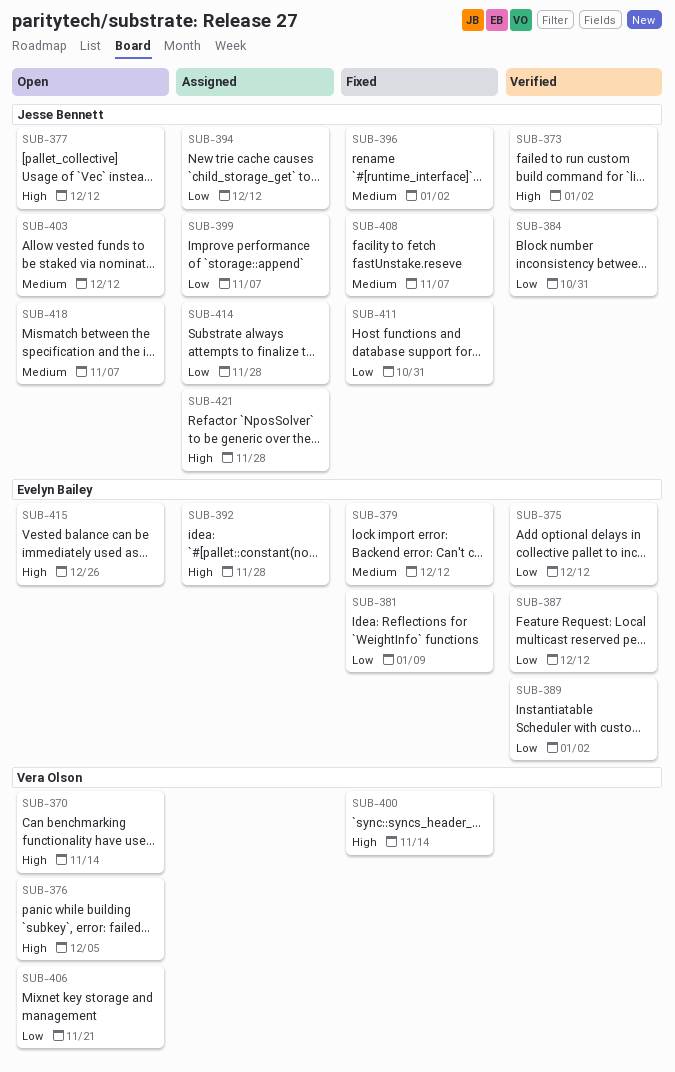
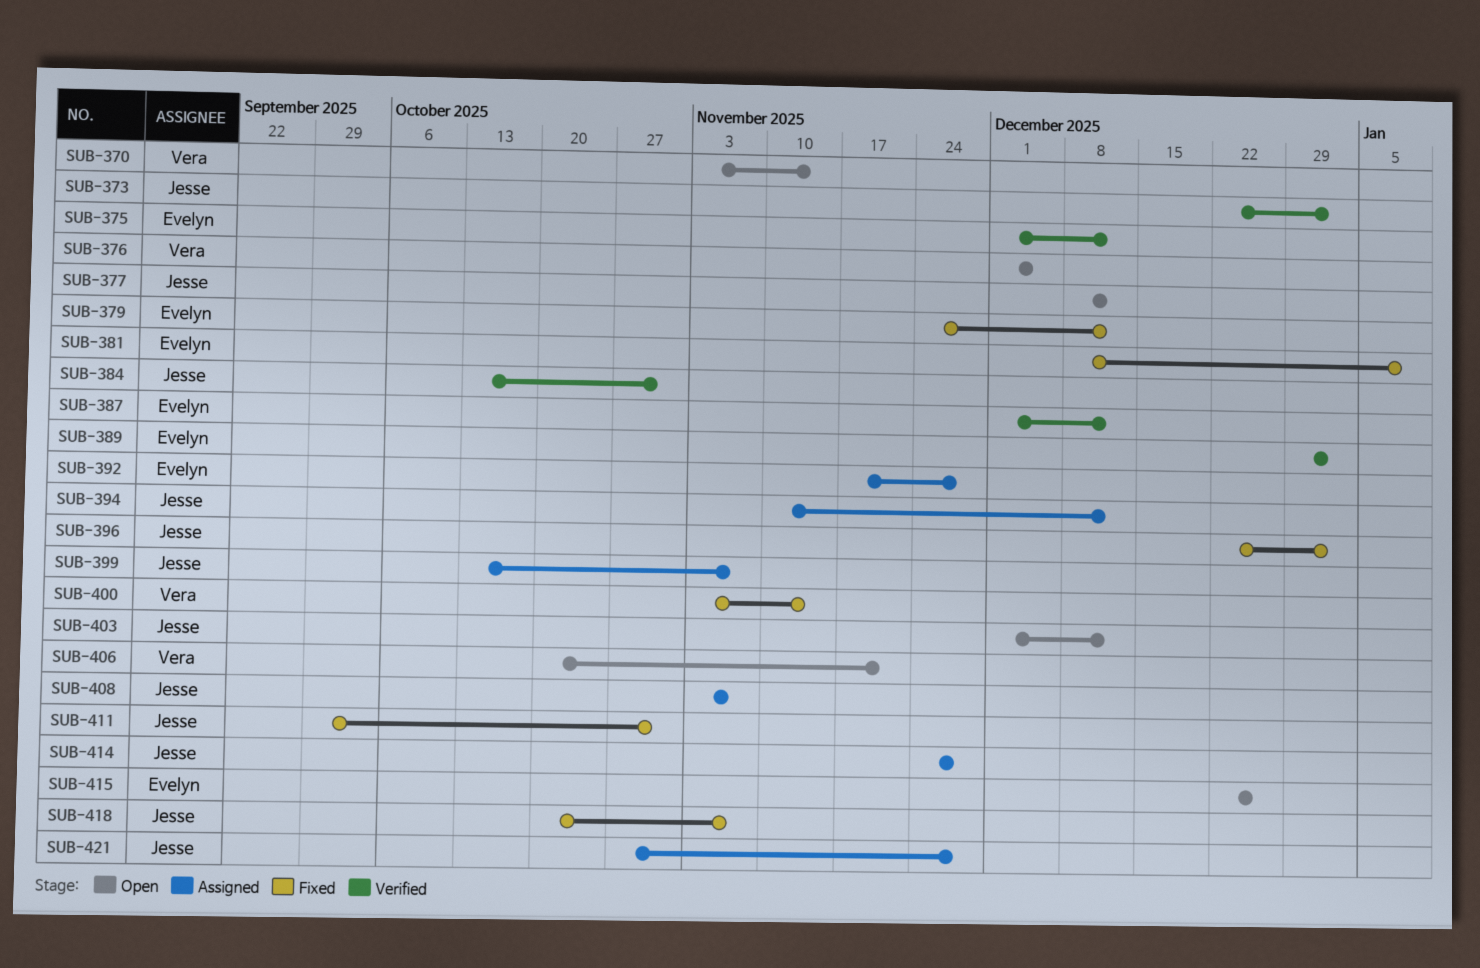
SUB-408, status: Fixed -> Assigned
SUB-418, status: Open -> Fixed

